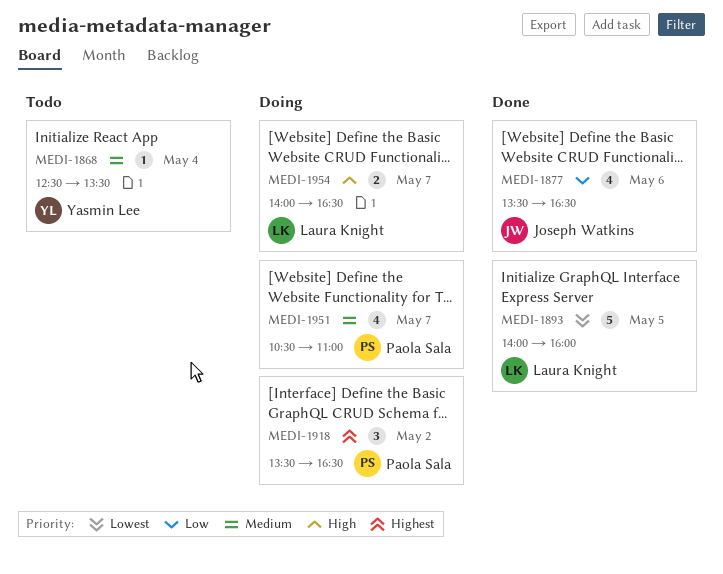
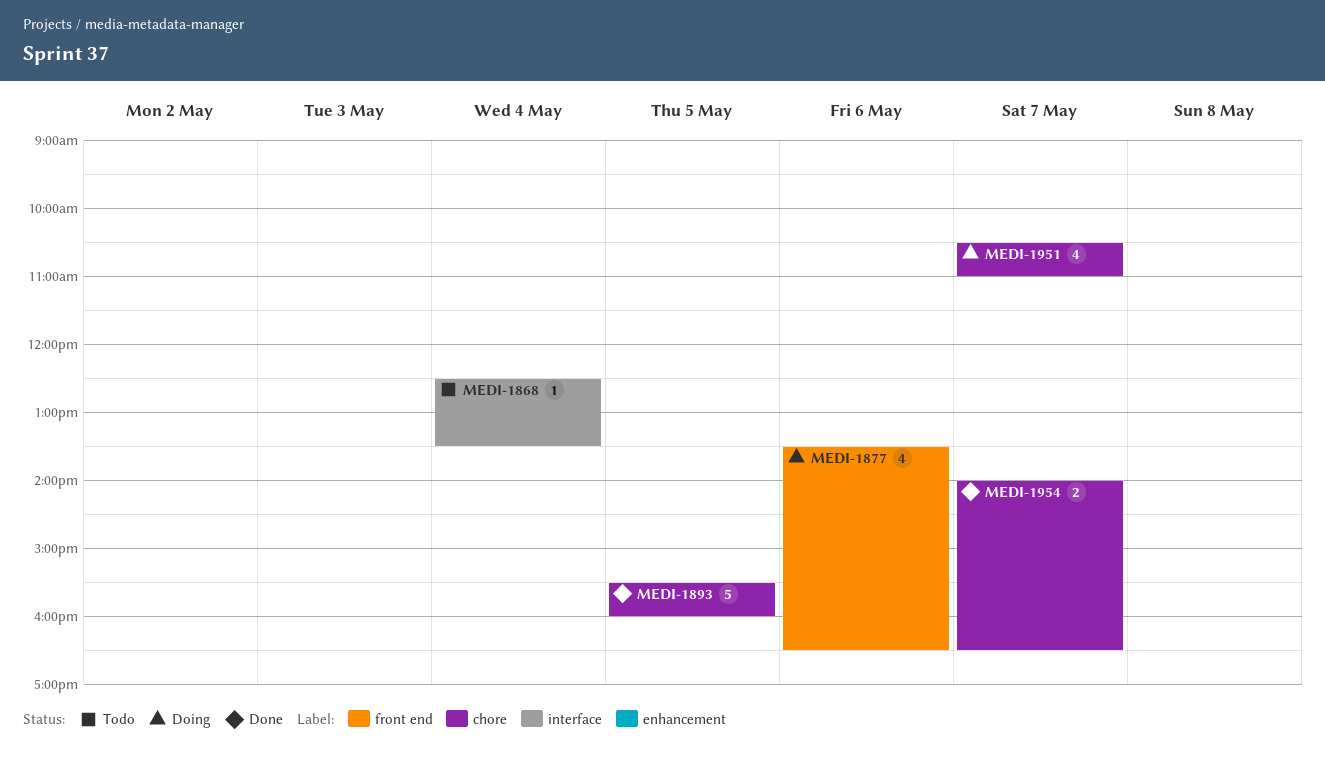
MEDI-1877, status: Done -> Doing
MEDI-1893, begins: 14:00 -> 15:30
MEDI-1918: present -> none
MEDI-1954, status: Doing -> Done

